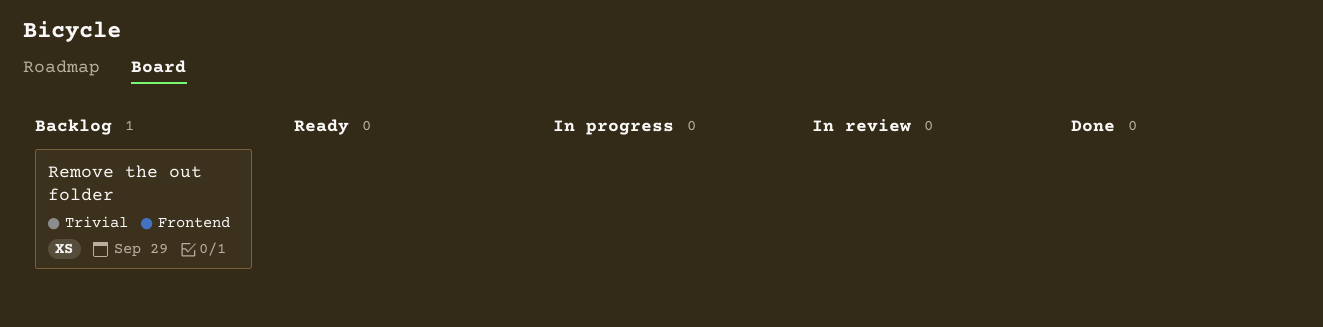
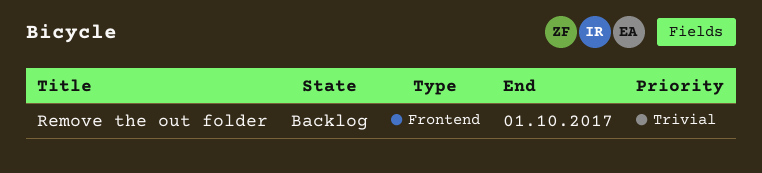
Remove the out folder, due: Sep 29 -> Oct 1

